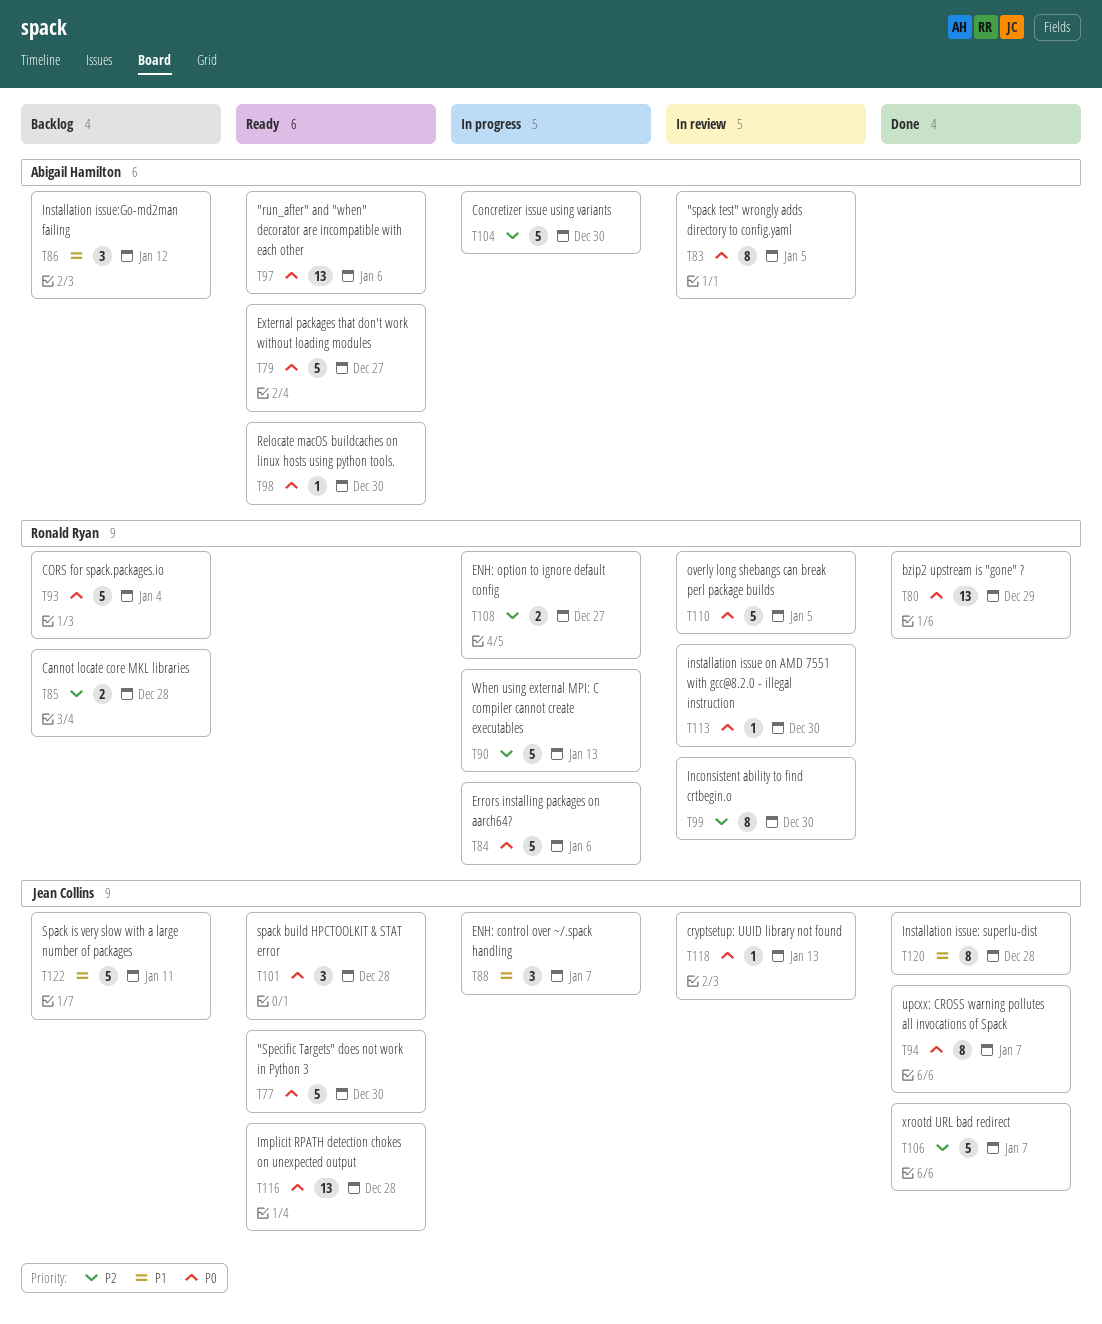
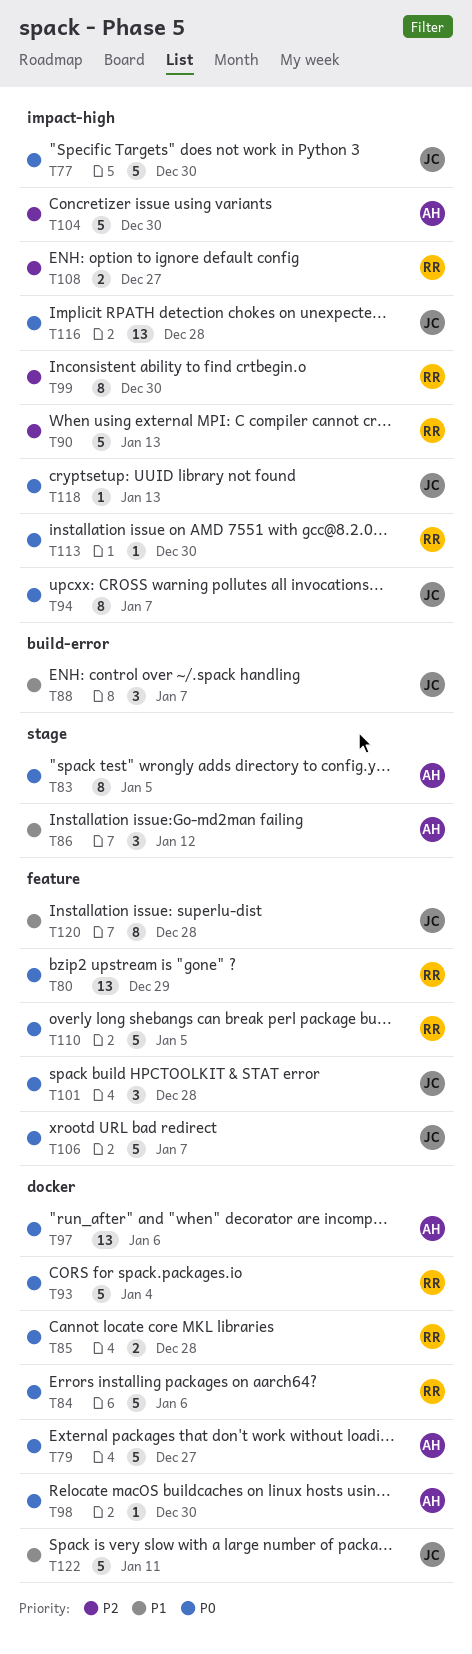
T85, priority: P2 -> P0
T106, priority: P2 -> P0

